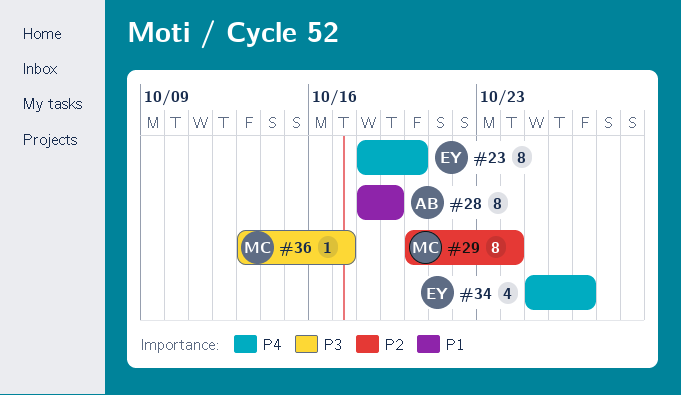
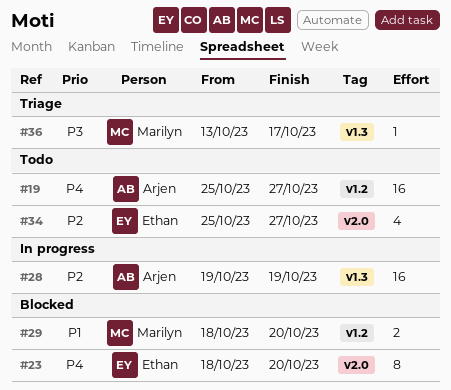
#19: none -> present
#28, priority: P1 -> P2
#28, estimate: 8 -> 16
#28, start: Oct 18 -> Oct 19
#29, priority: P2 -> P1
#29, estimate: 8 -> 2
#29, start: Oct 20 -> Oct 18
#29, due: Oct 24 -> Oct 20
#34, priority: P4 -> P2

